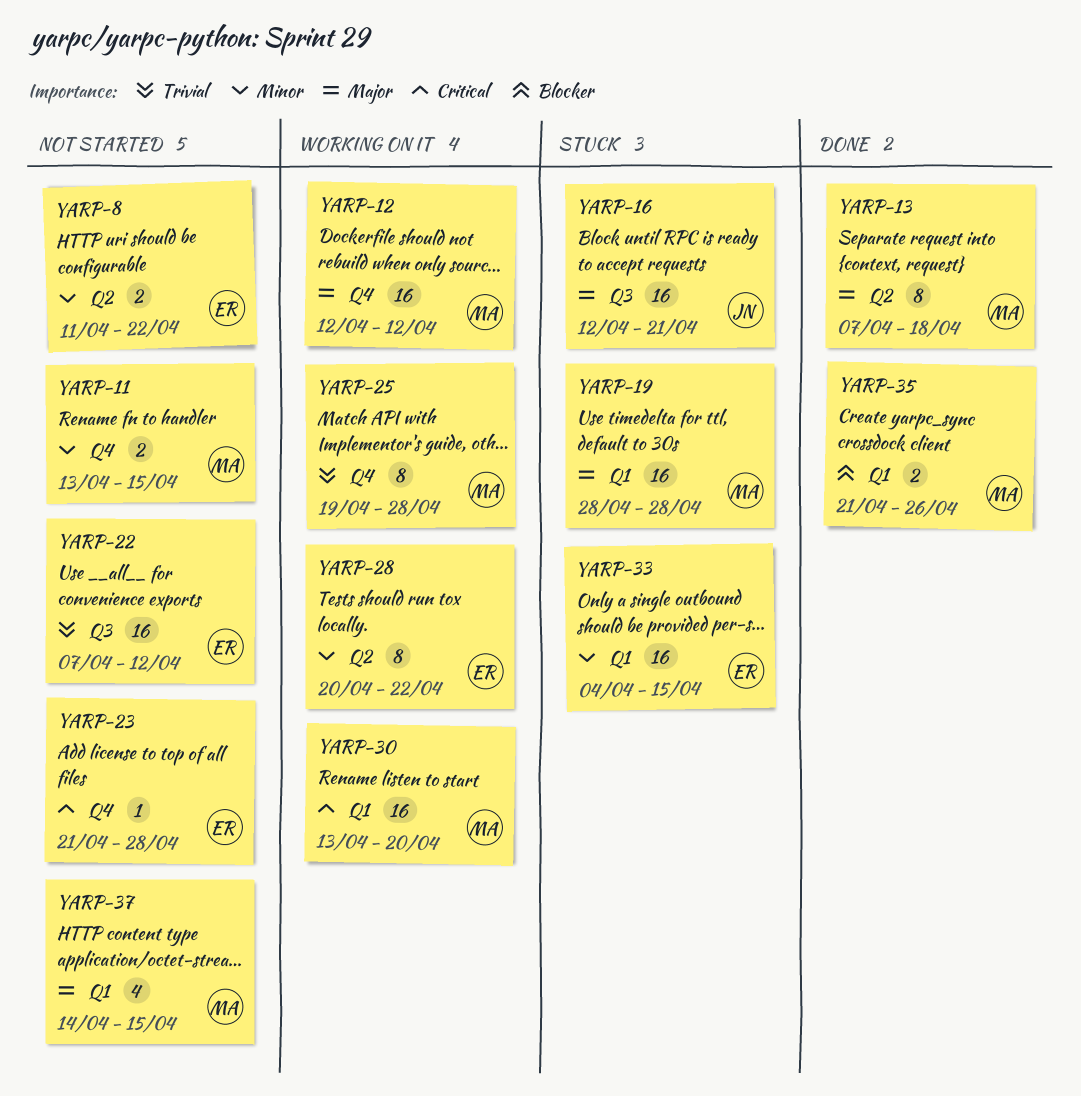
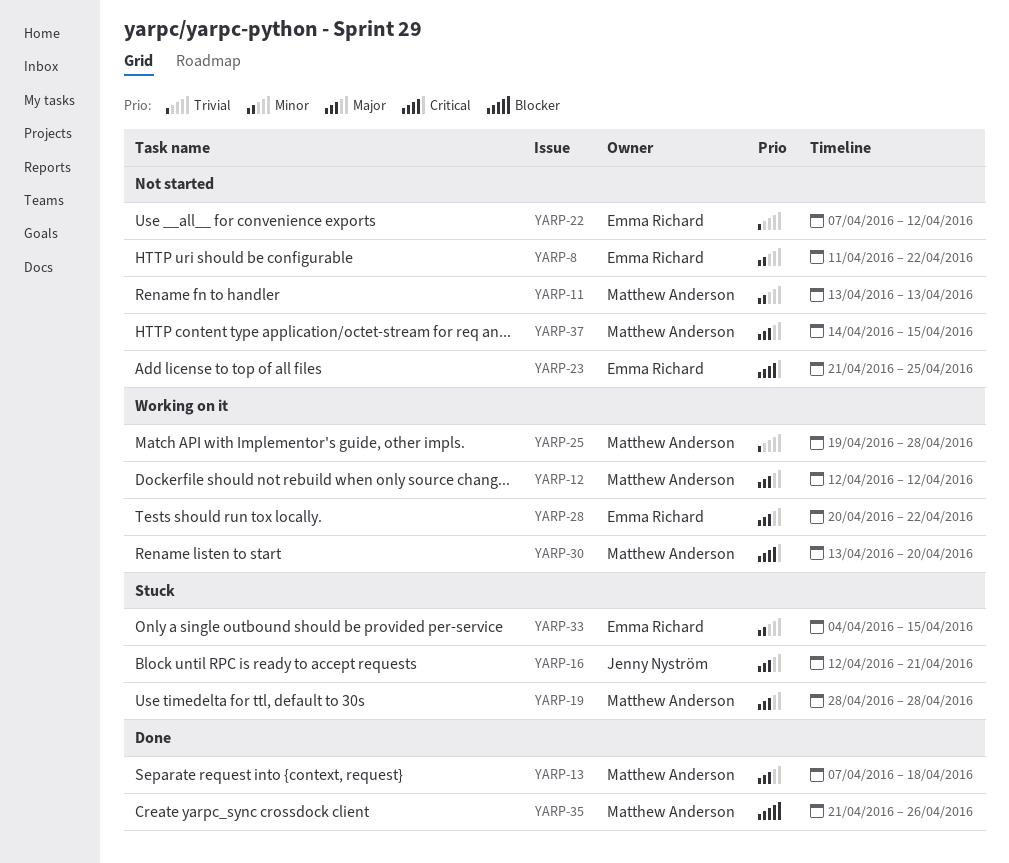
YARP-11, due: Apr 15 -> Apr 13
YARP-23, due: Apr 28 -> Apr 25
YARP-28, priority: Minor -> Major

